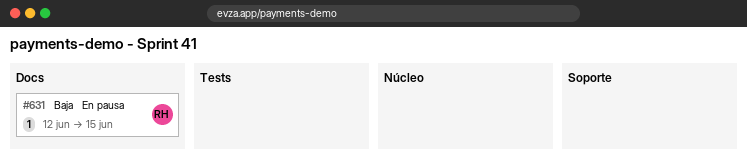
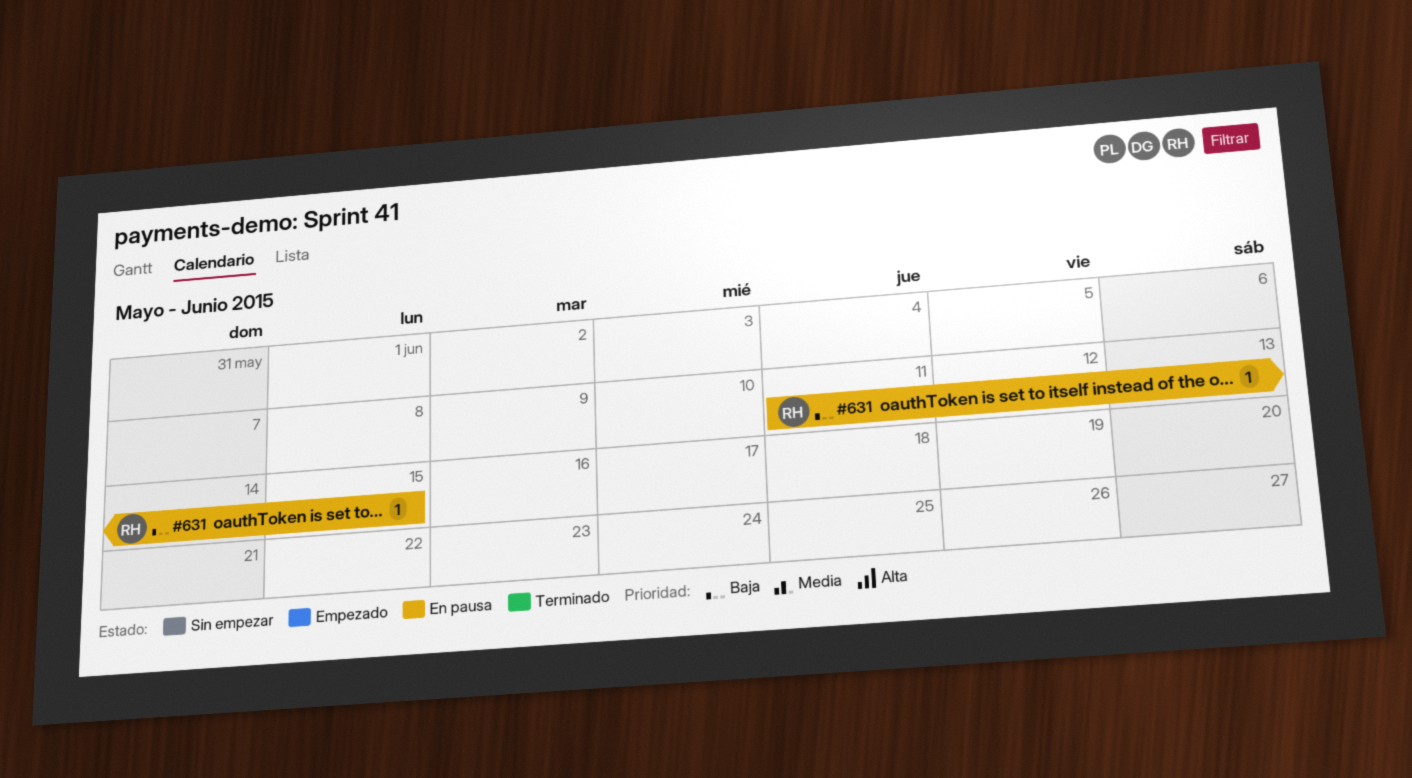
#631, start: Jun 12 -> Jun 11

